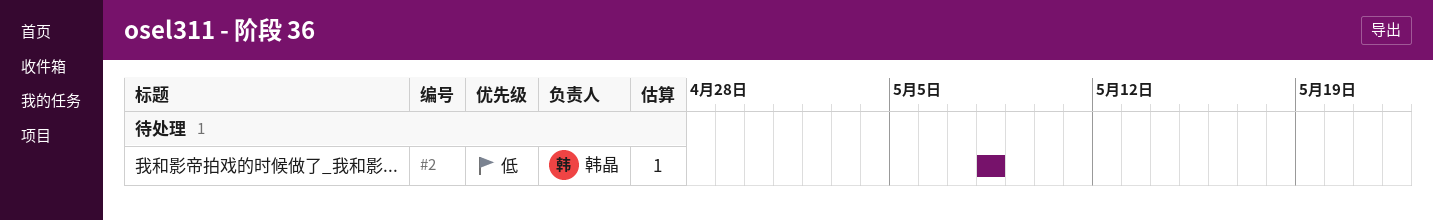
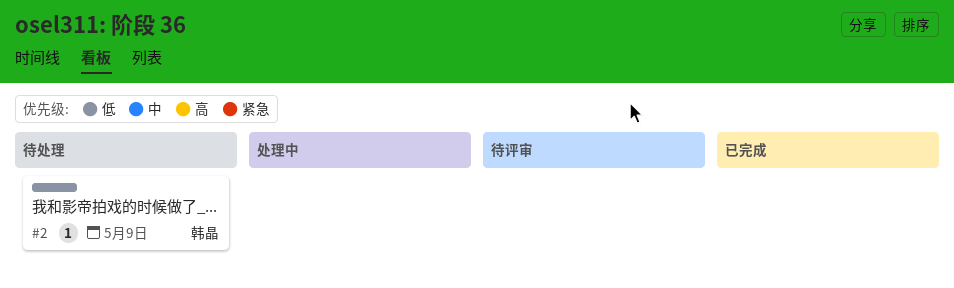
#2, due: May 8 -> May 9

